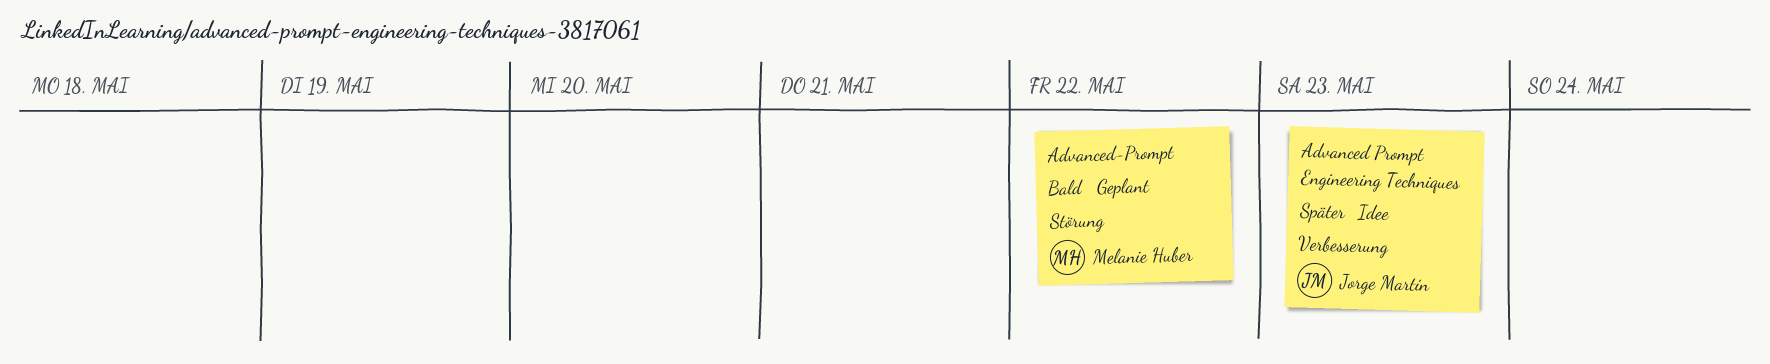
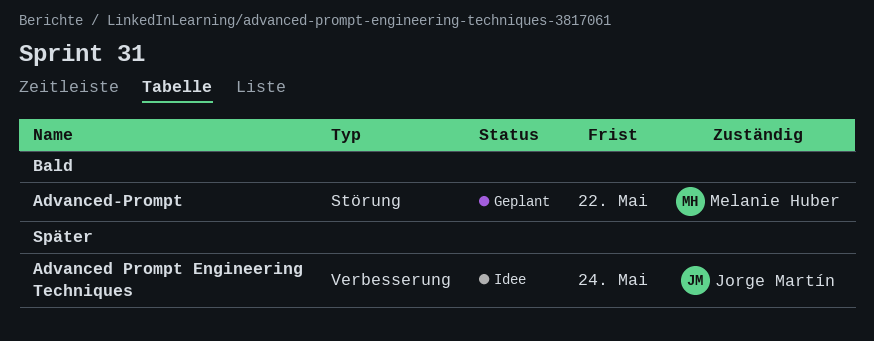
Advanced Prompt Engineering Techniques, due: May 23 -> May 24

